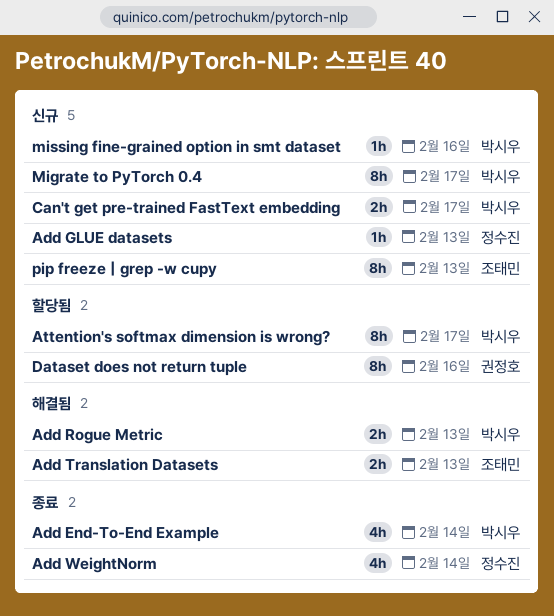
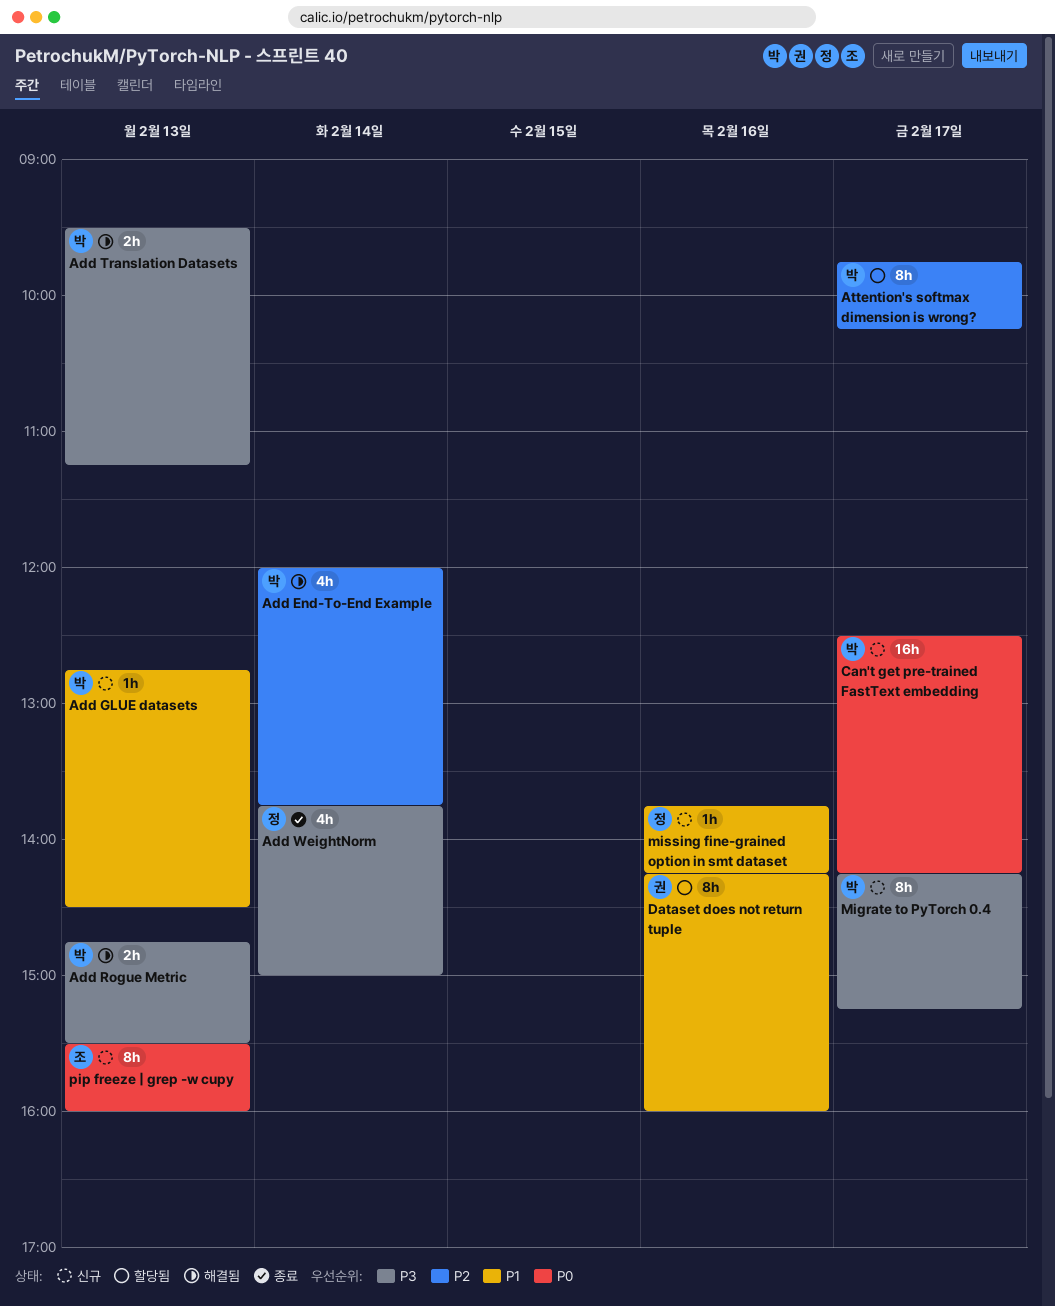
Add End-To-End Example, status: 종료 -> 해결됨
Add GLUE datasets, owner: 정수진 -> 박시우
Add Translation Datasets, owner: 조태민 -> 박시우
Can't get pre-trained FastText embedding, estimate: 2h -> 16h
missing fine-grained option in smt dataset, owner: 박시우 -> 정수진

